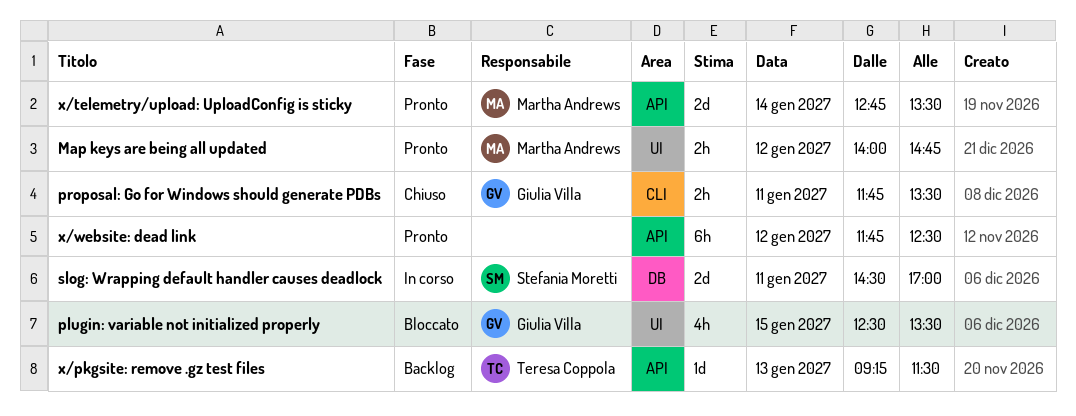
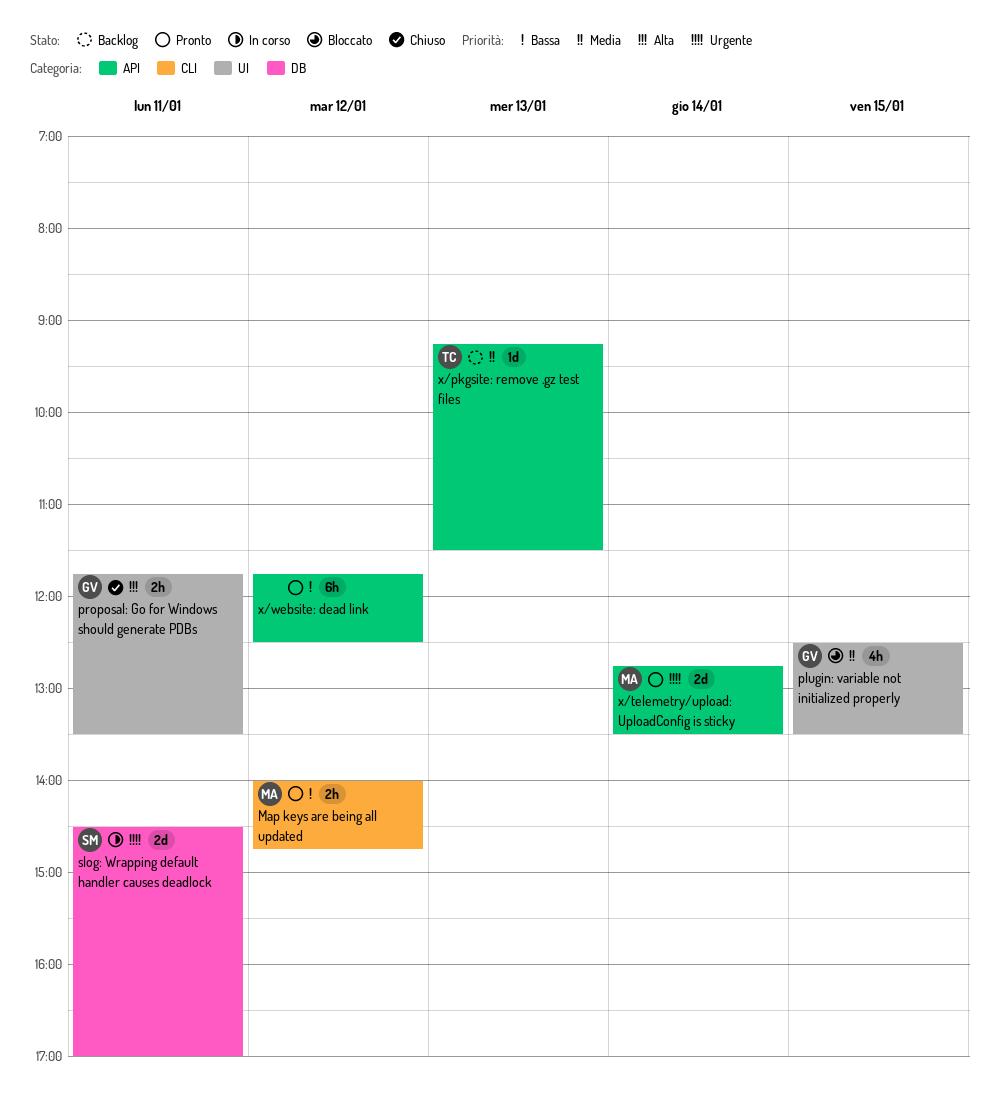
Map keys are being all updated, label: UI -> CLI
proposal: Go for Windows should generate PDBs, label: CLI -> UI

